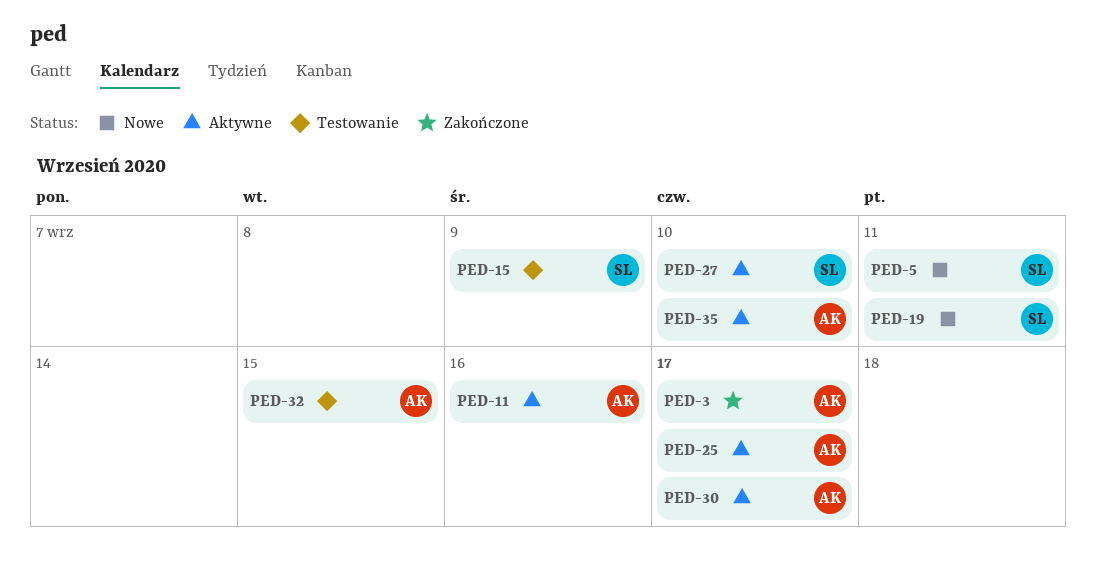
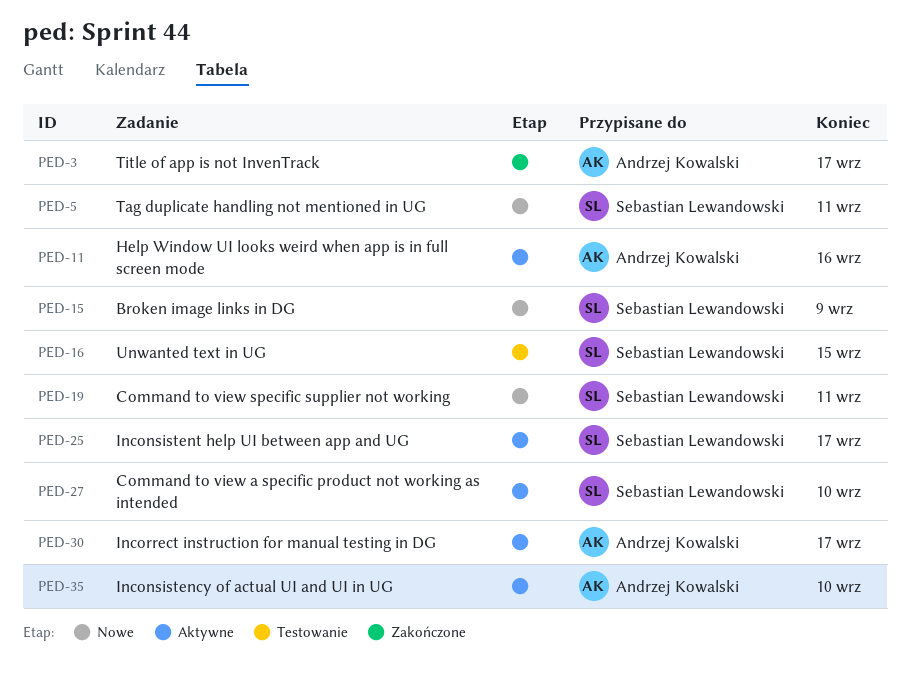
PED-15, status: Testowanie -> Nowe
PED-16: none -> present
PED-25, owner: Andrzej Kowalski -> Sebastian Lewandowski
PED-32: present -> none

